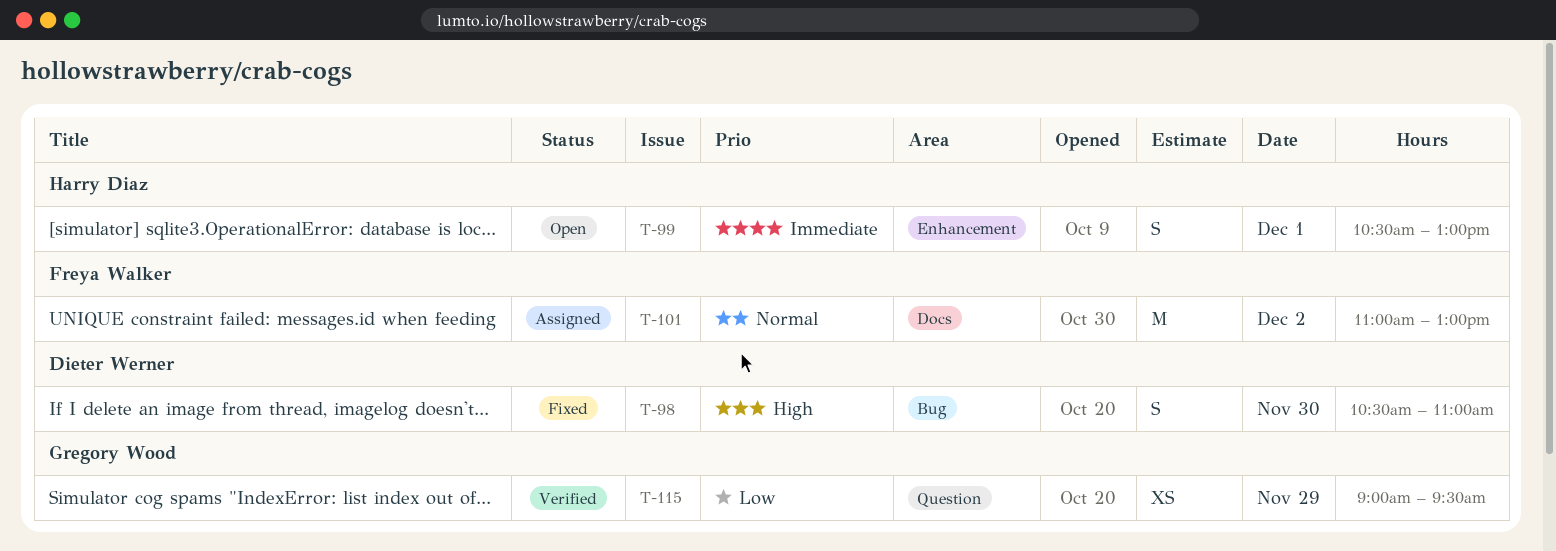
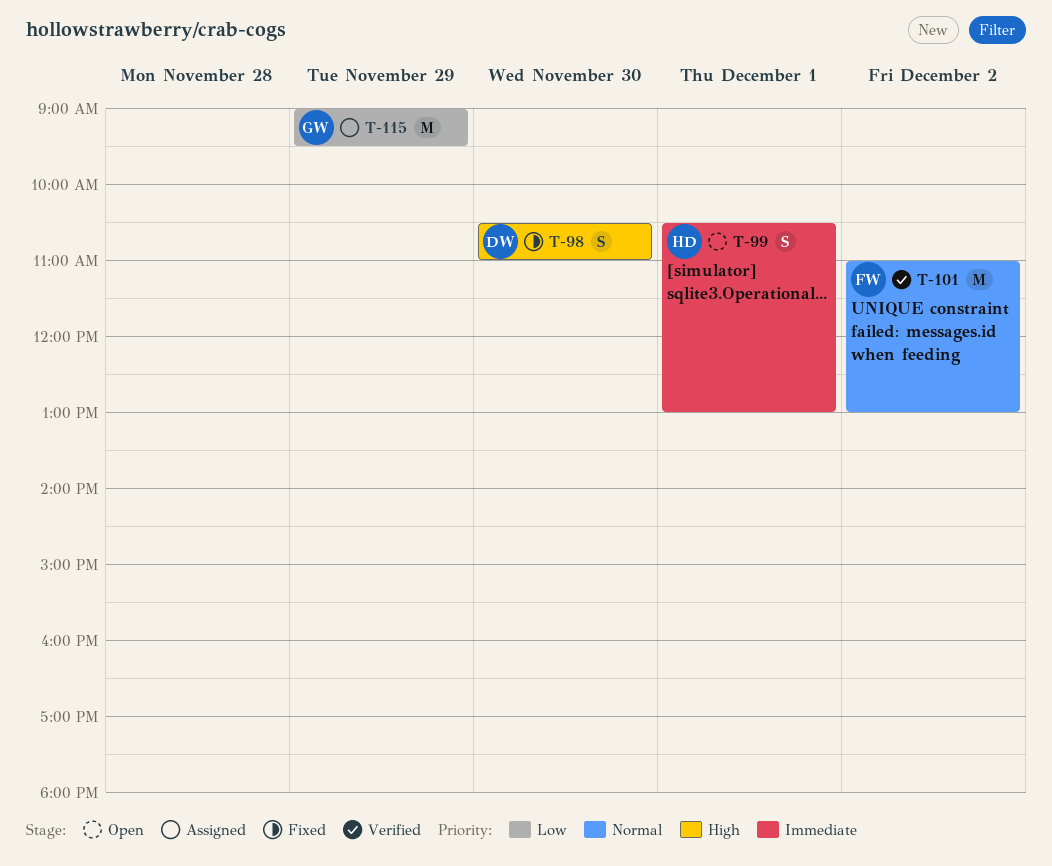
T-101, status: Assigned -> Verified
T-115, status: Verified -> Assigned
T-115, estimate: XS -> M

